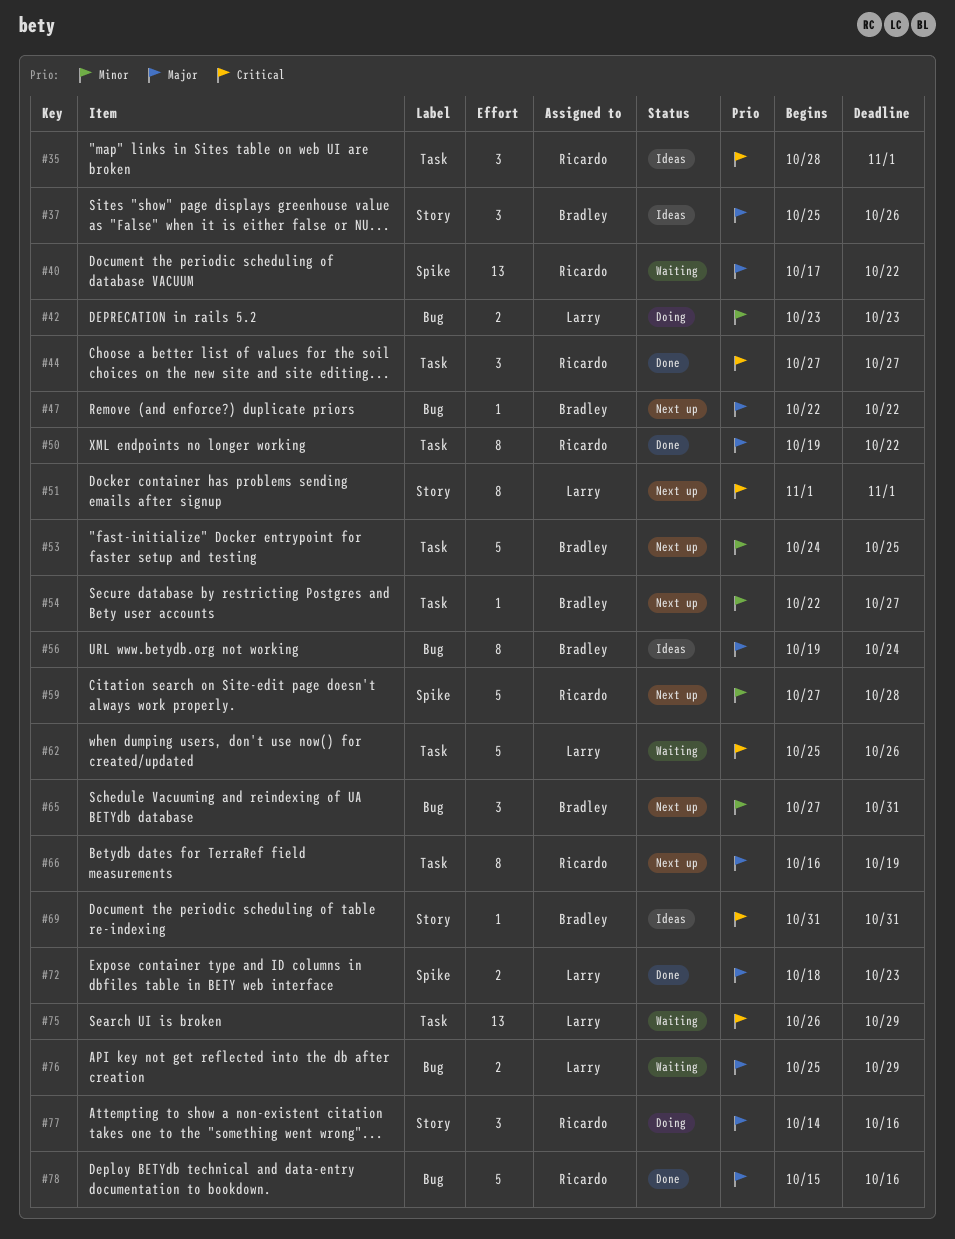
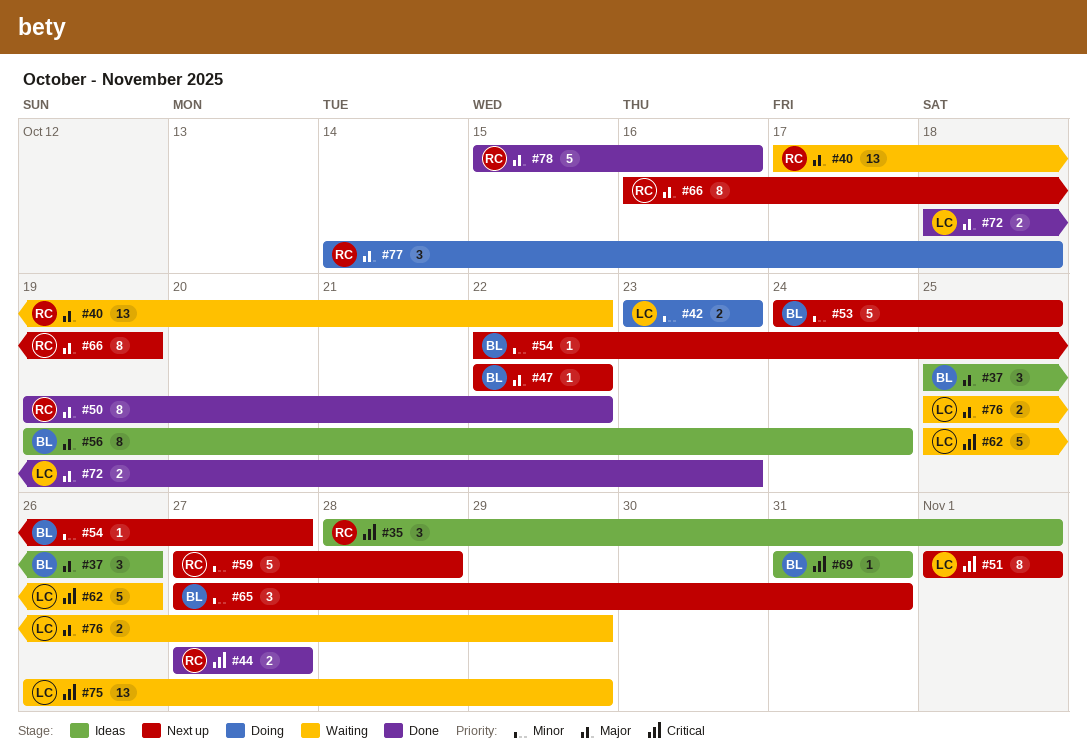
#44, estimate: 3 -> 2
#77, due: Oct 16 -> Oct 18

